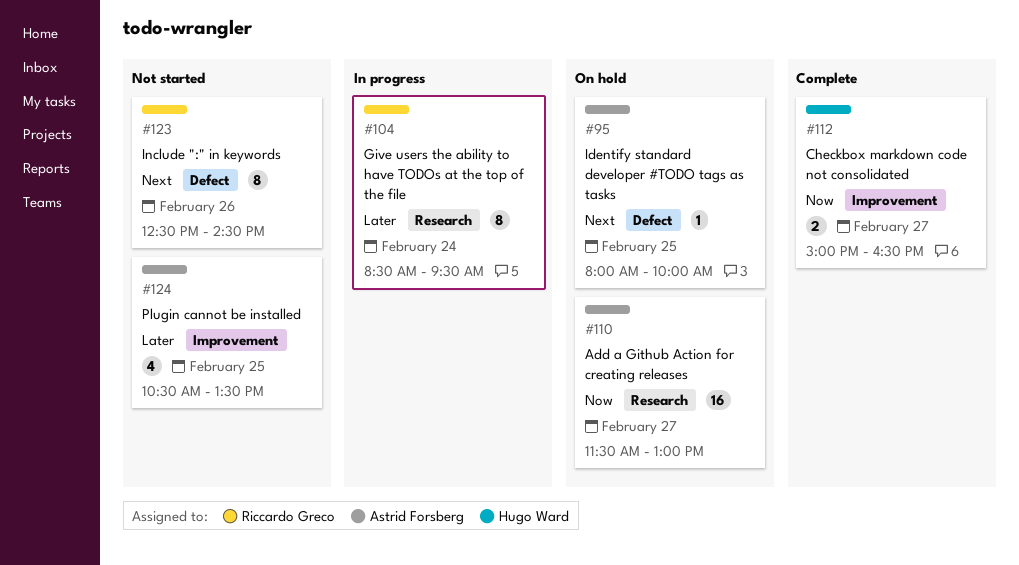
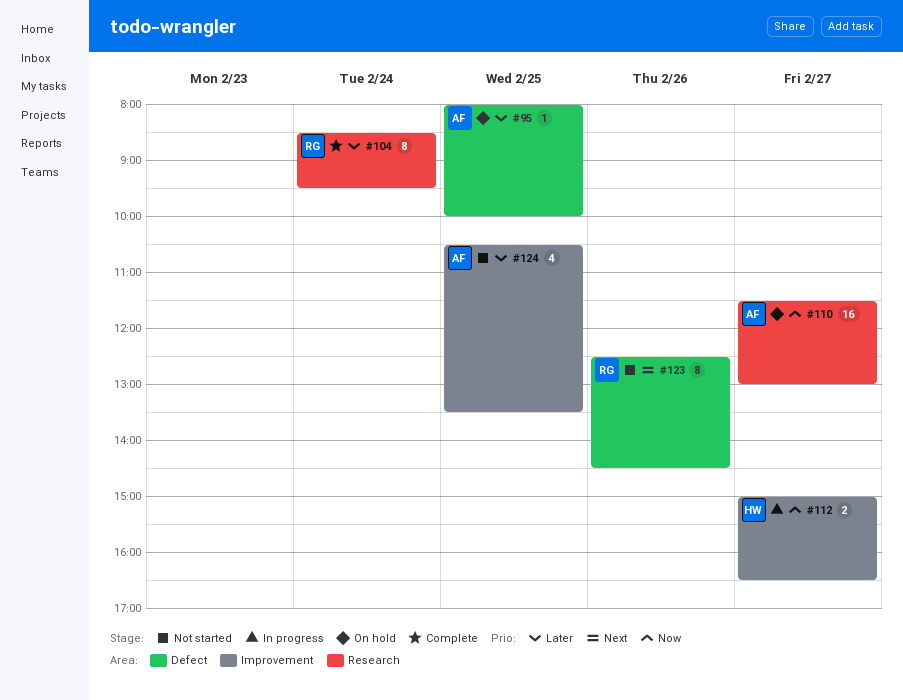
#95, priority: Next -> Later
#104, status: In progress -> Complete
#112, status: Complete -> In progress

